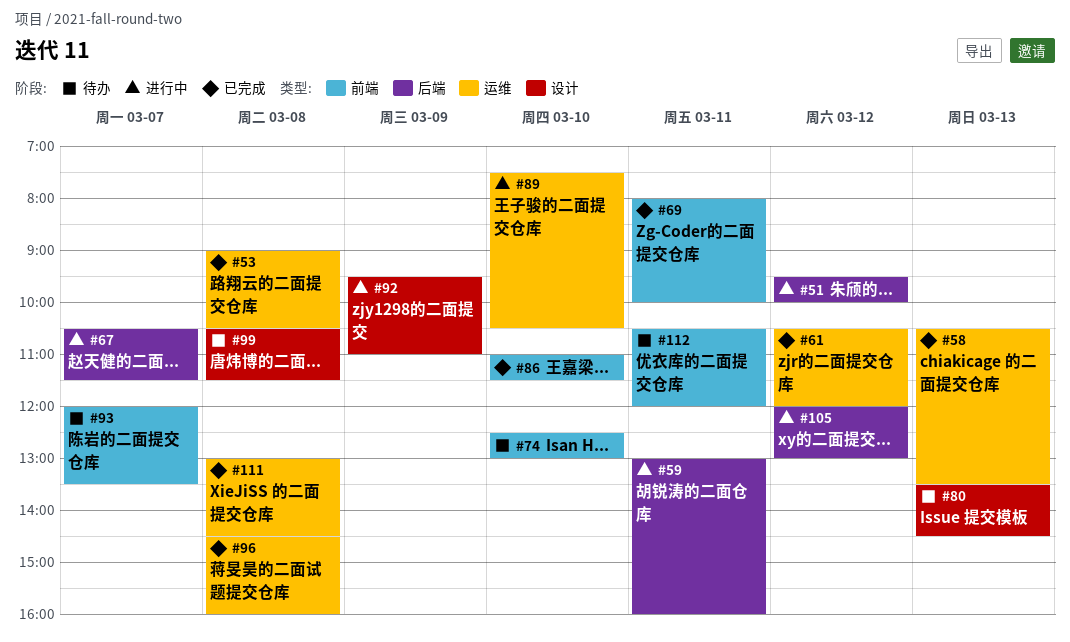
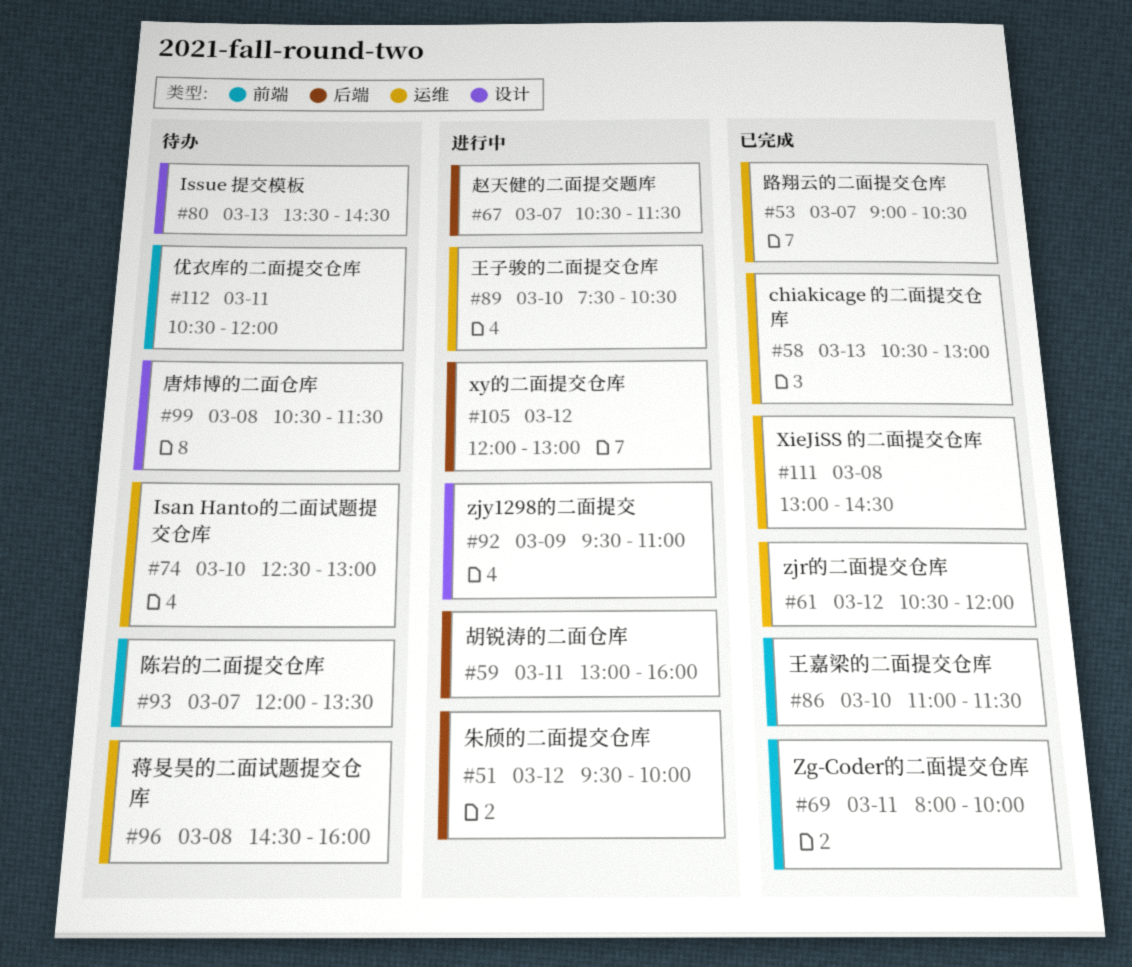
#53, day: Mar 8 -> Mar 7
#58, ends: 13:30 -> 13:00
#74, label: 前端 -> 运维
#96, status: 已完成 -> 待办

